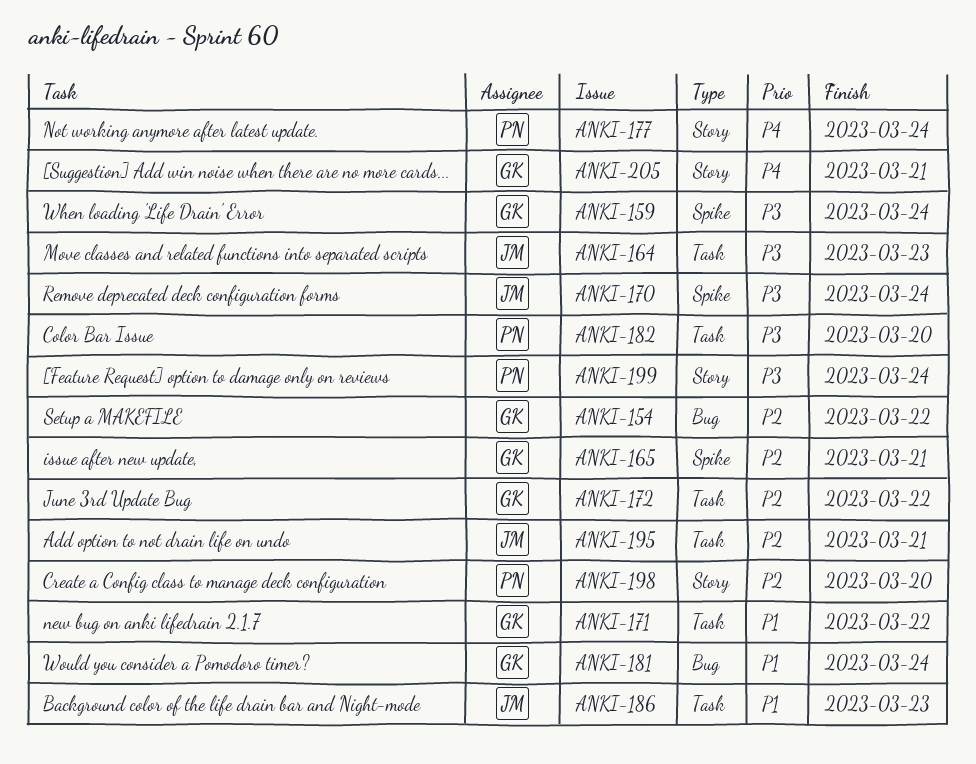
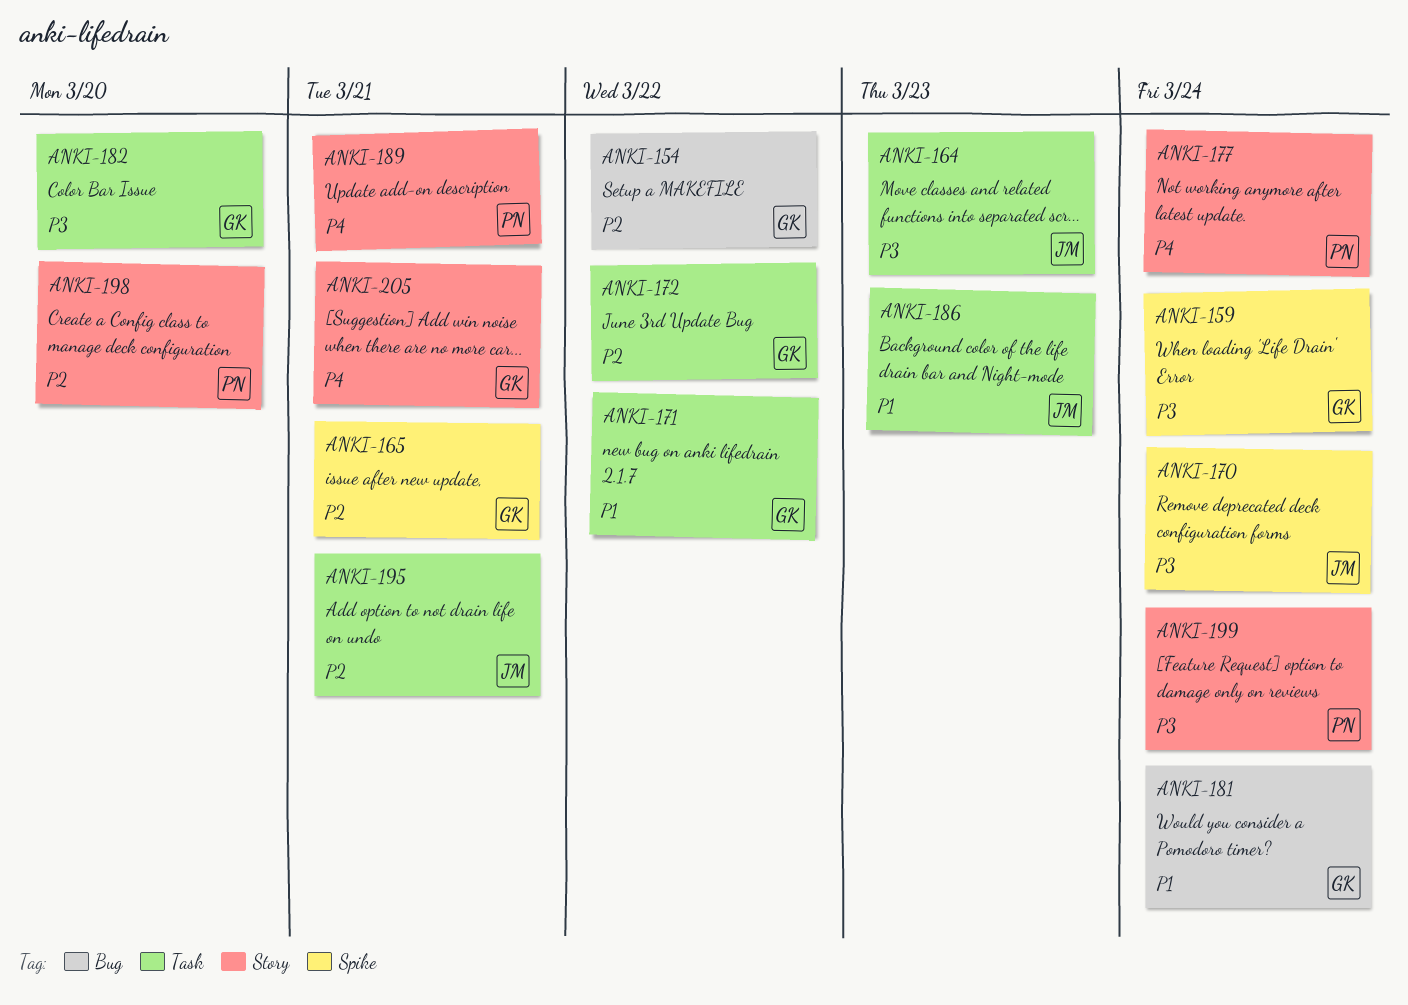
ANKI-182, owner: PN -> GK
ANKI-189: none -> present

